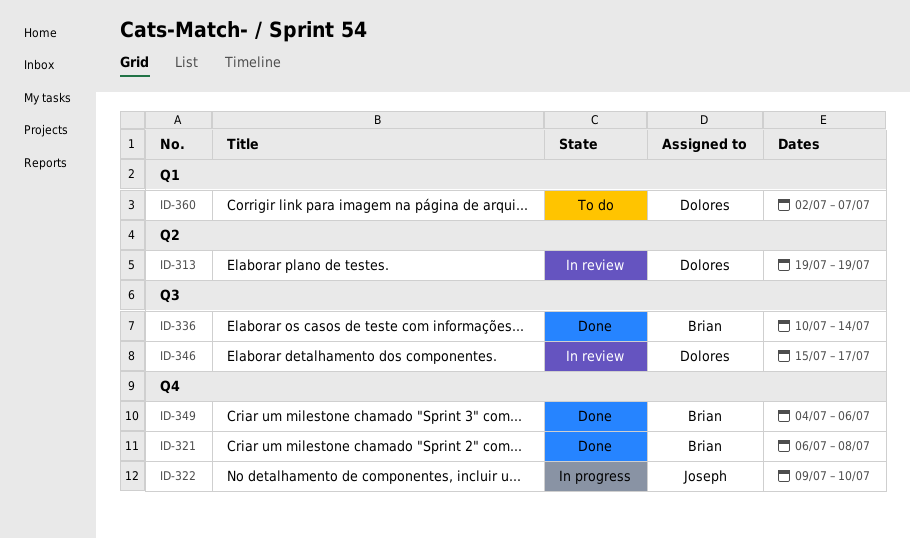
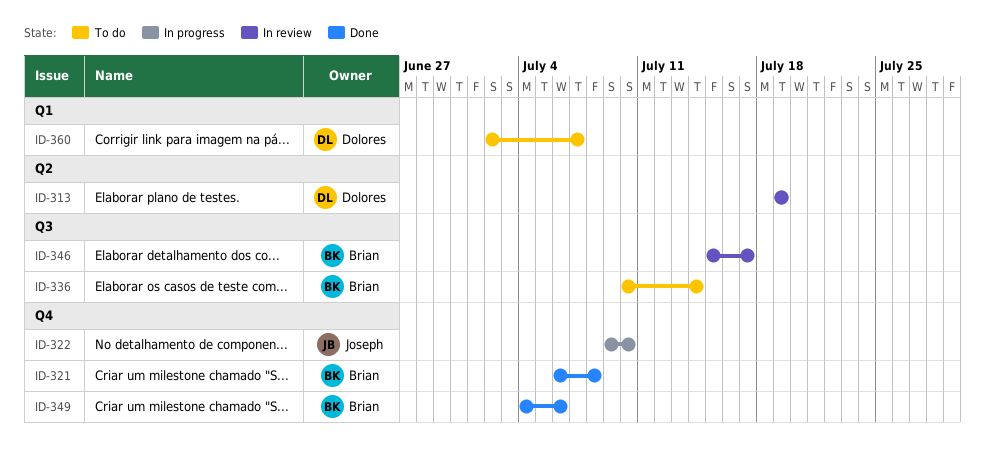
ID-336, status: Done -> To do
ID-346, owner: Dolores -> Brian

